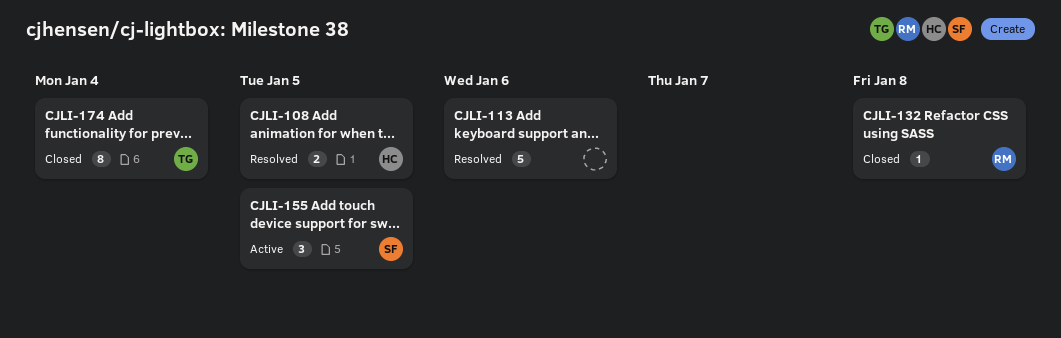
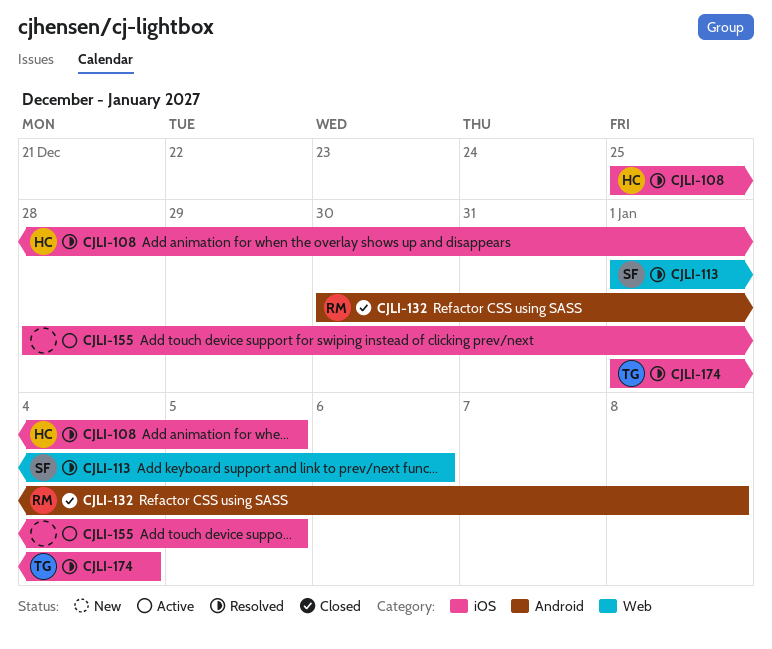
CJLI-113, owner: none -> SF
CJLI-155, owner: SF -> none
CJLI-174, status: Closed -> Resolved

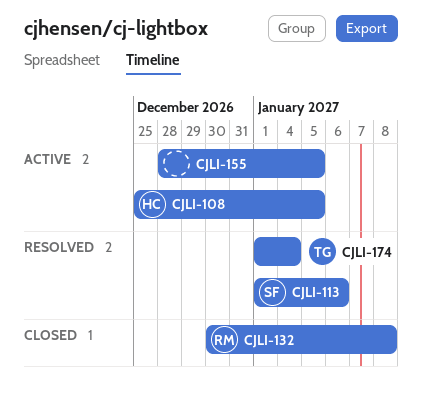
CJLI-108, status: Resolved -> Active

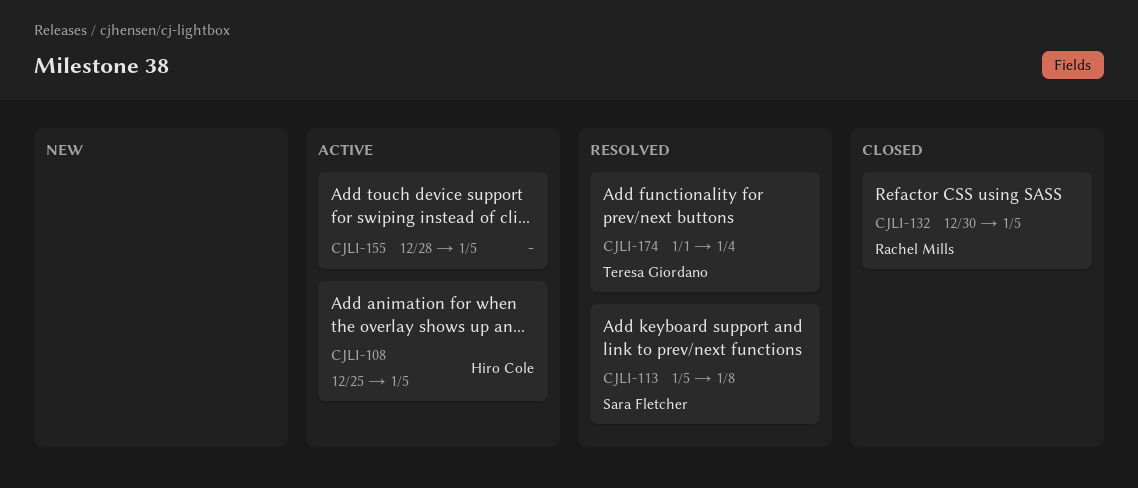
CJLI-113, start: Jan 1 -> Jan 5
CJLI-113, due: Jan 6 -> Jan 8
CJLI-132, due: Jan 8 -> Jan 5

